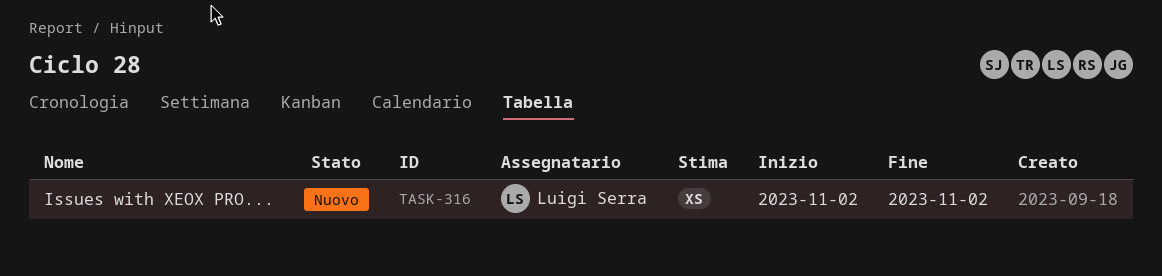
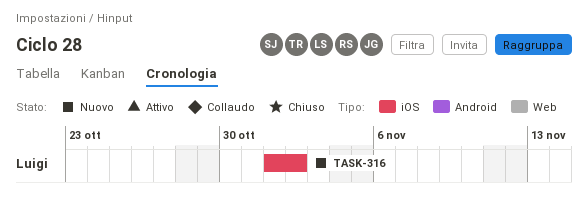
TASK-316, start: Nov 2 -> Nov 1

